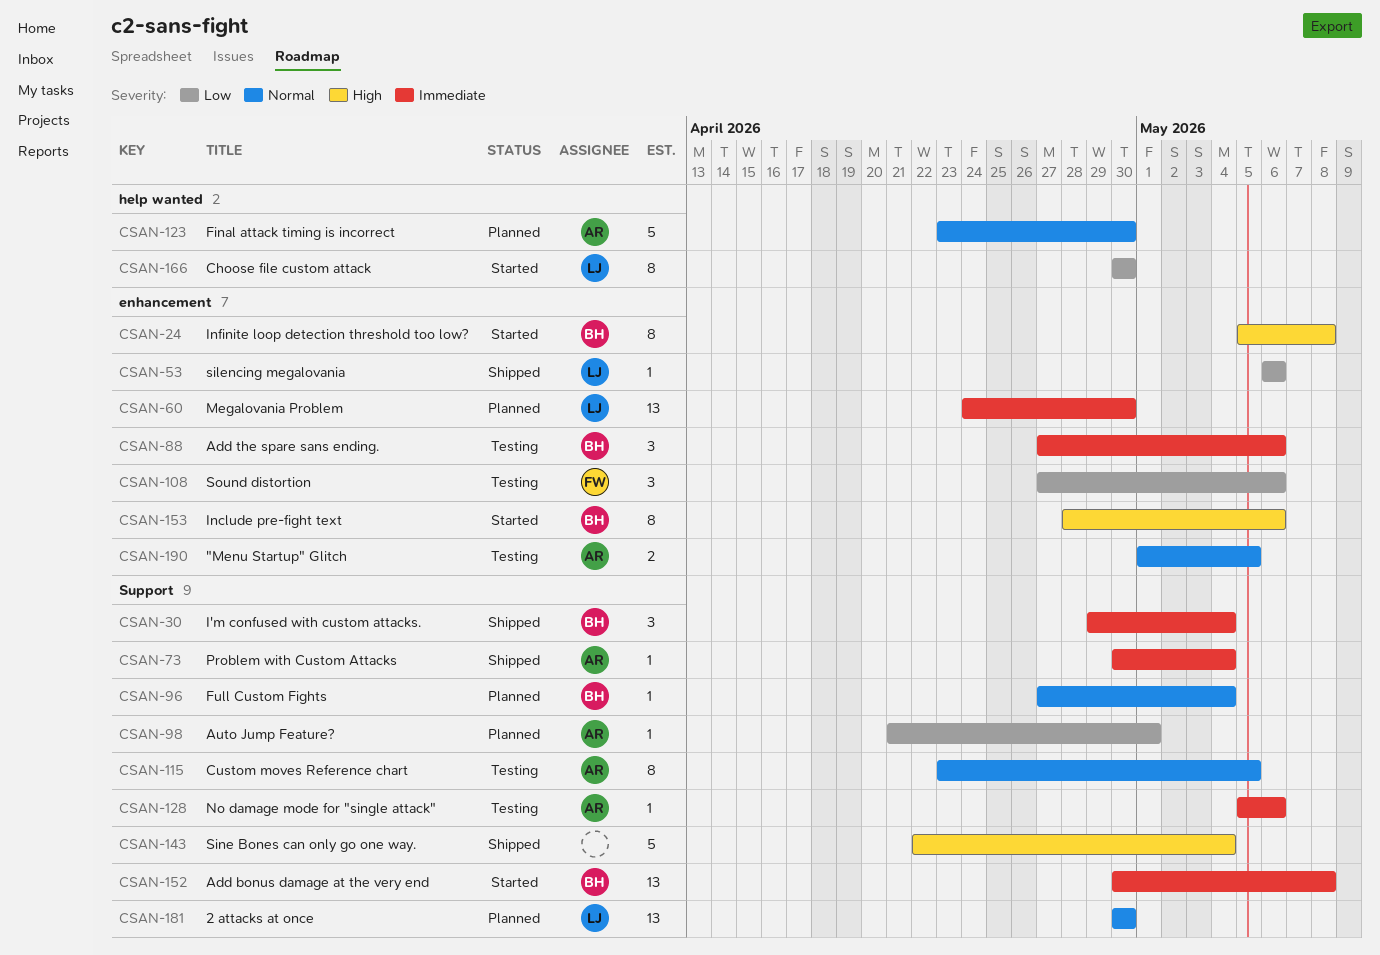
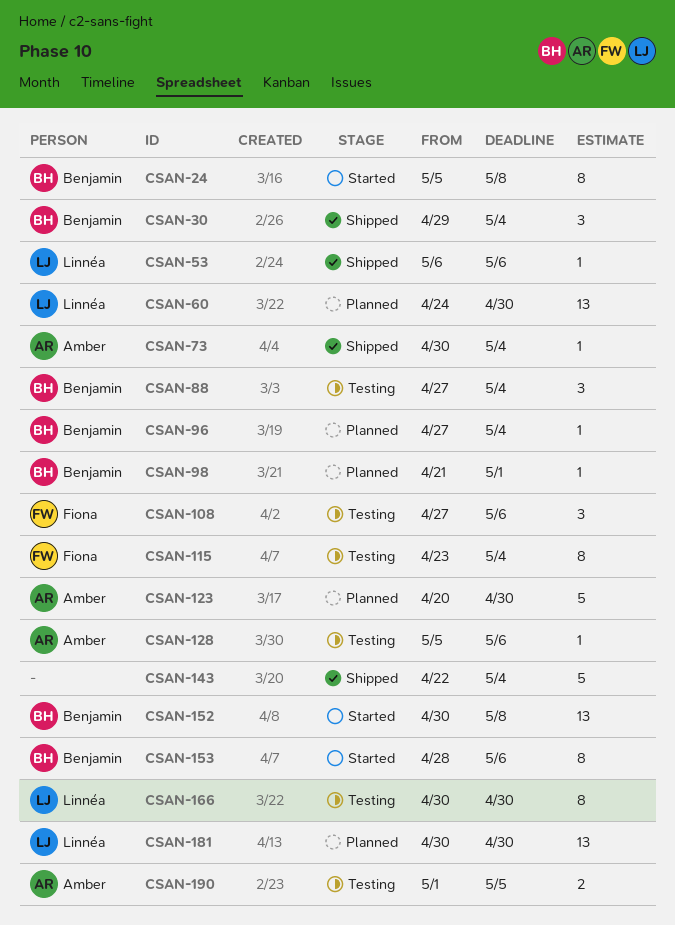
CSAN-88, due: May 6 -> May 4
CSAN-98, owner: Amber -> Benjamin
CSAN-115, owner: Amber -> Fiona
CSAN-115, due: May 5 -> May 4
CSAN-123, start: Apr 23 -> Apr 20
CSAN-166, status: Started -> Testing

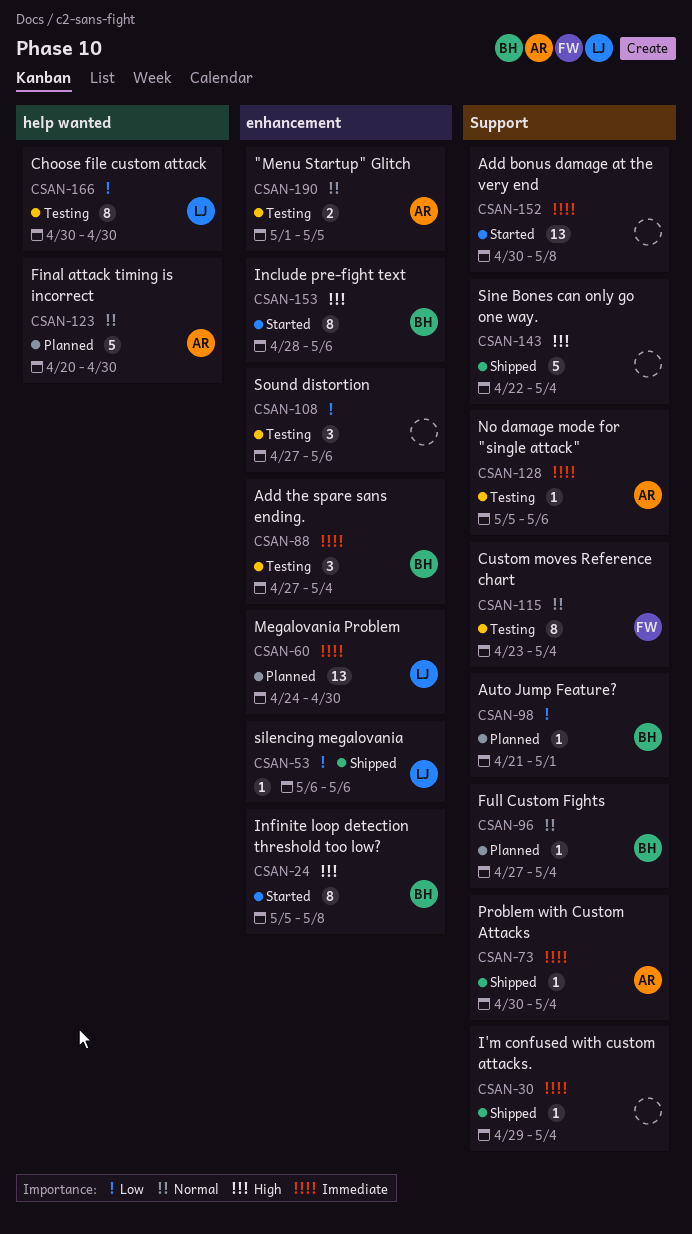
CSAN-30, owner: Benjamin -> none
CSAN-30, estimate: 3 -> 1
CSAN-108, owner: Fiona -> none
CSAN-152, owner: Benjamin -> none
CSAN-181: present -> none

